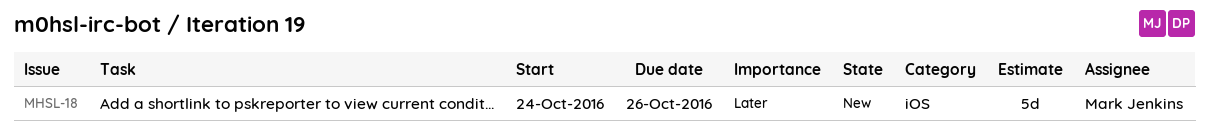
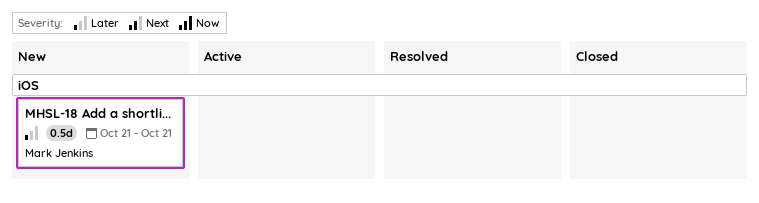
MHSL-18, estimate: 5d -> 0.5d
MHSL-18, start: Oct 24 -> Oct 21
MHSL-18, due: Oct 26 -> Oct 21

